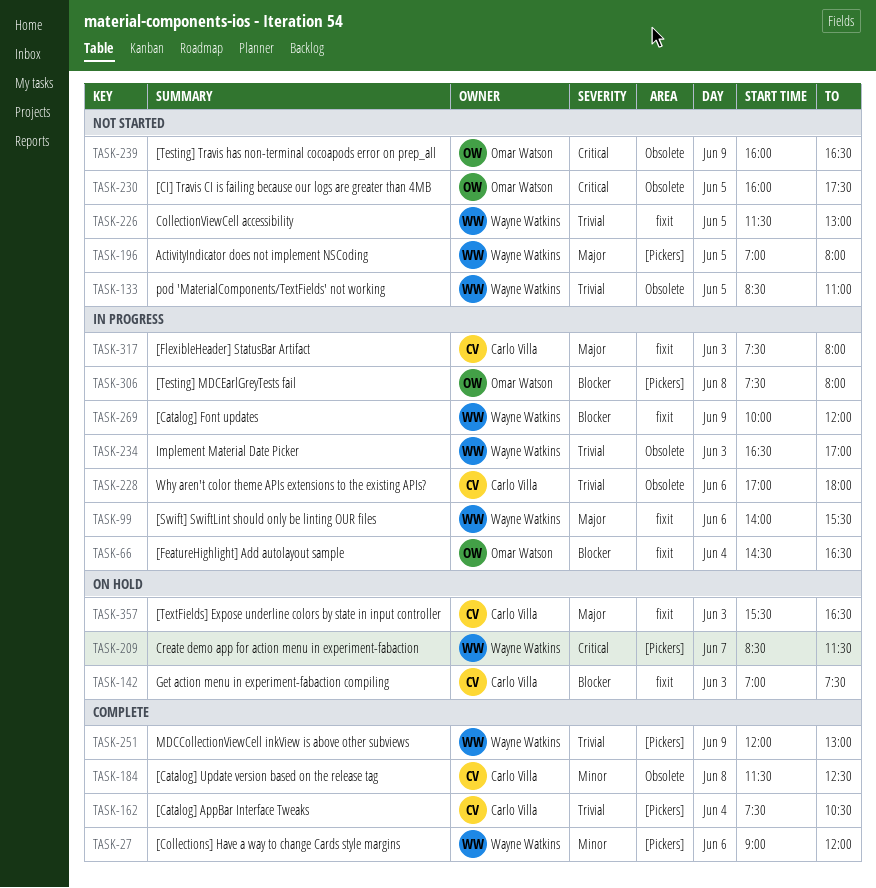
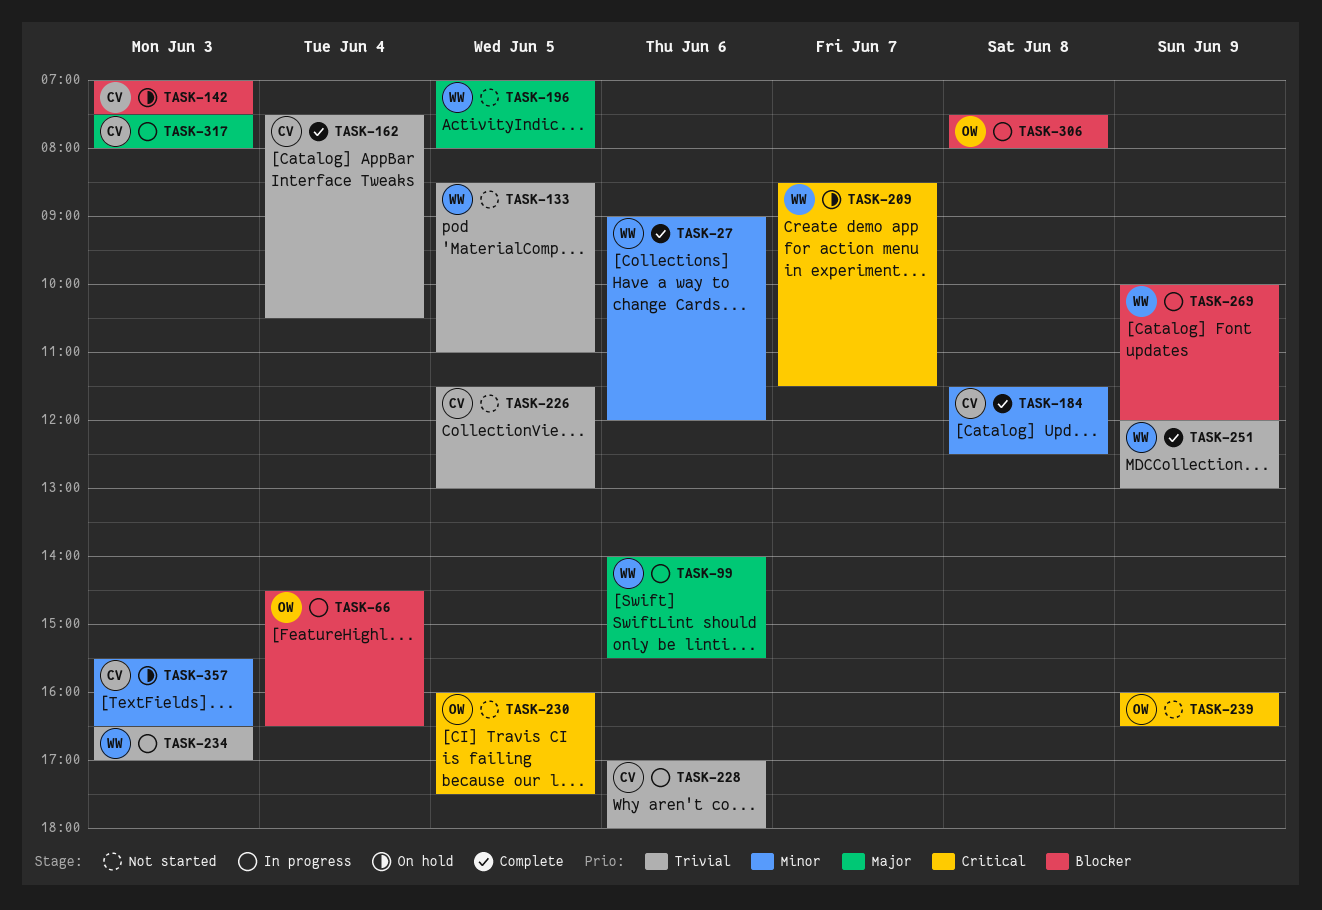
TASK-226, owner: Wayne Watkins -> Carlo Villa
TASK-357, priority: Major -> Minor

